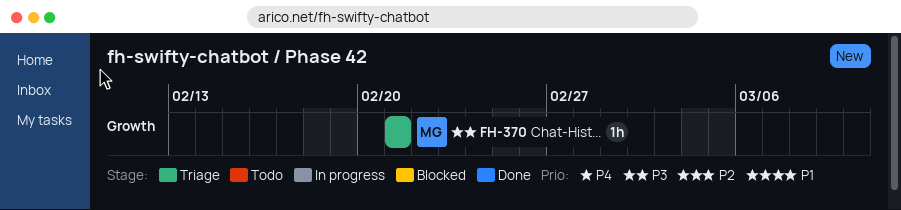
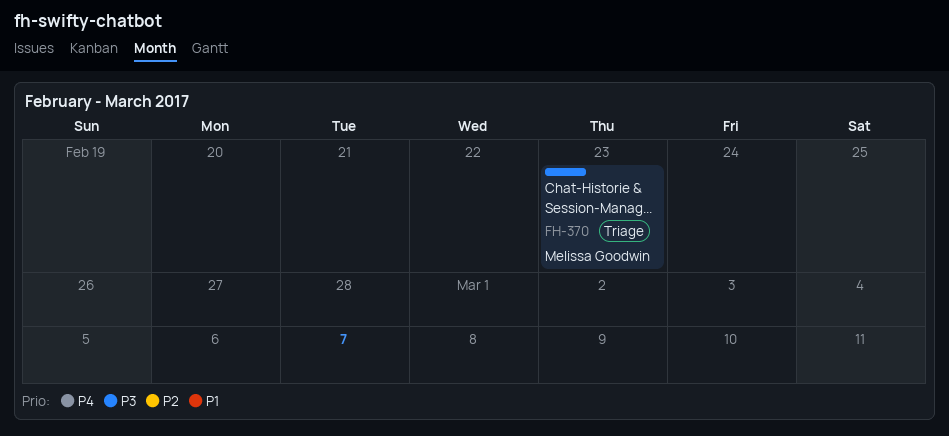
FH-370, due: Feb 21 -> Feb 23

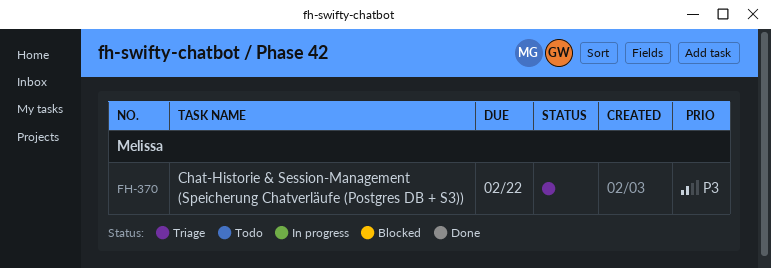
FH-370, due: Feb 23 -> Feb 22

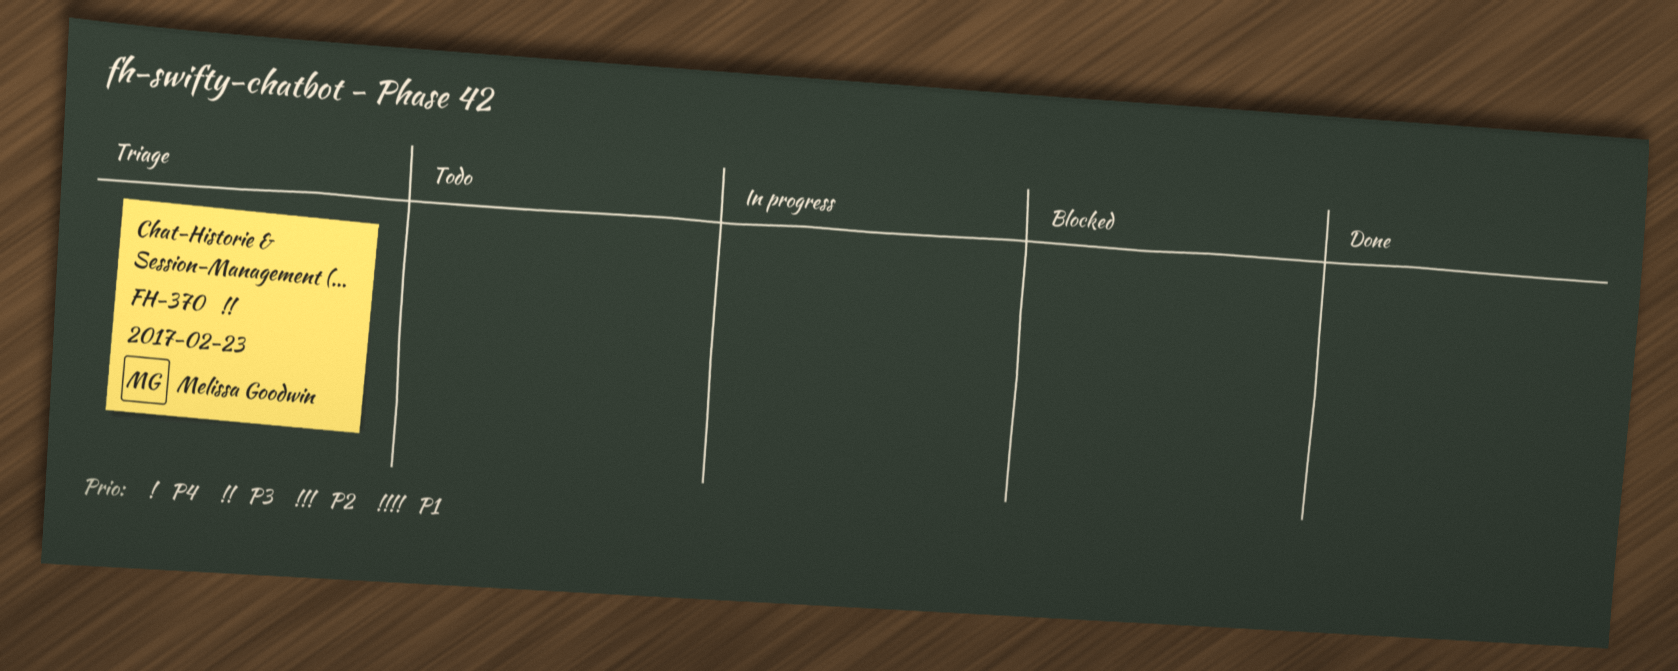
FH-370, due: Feb 22 -> Feb 23

